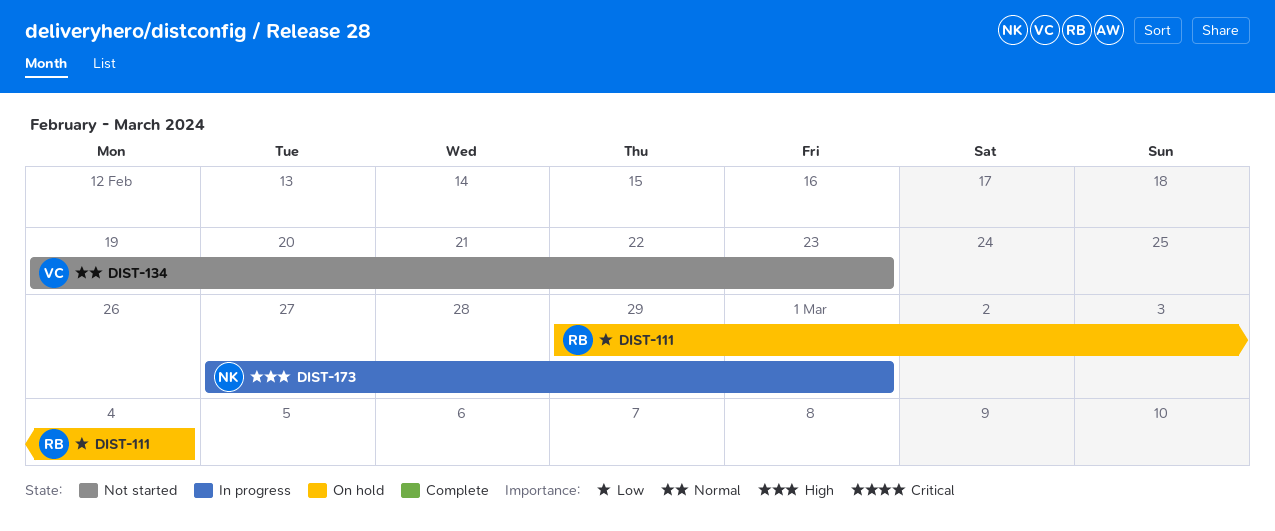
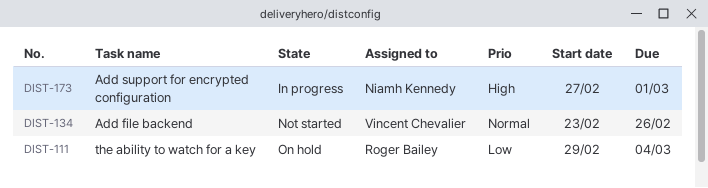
DIST-134, start: Feb 19 -> Feb 23
DIST-134, due: Feb 23 -> Feb 26

